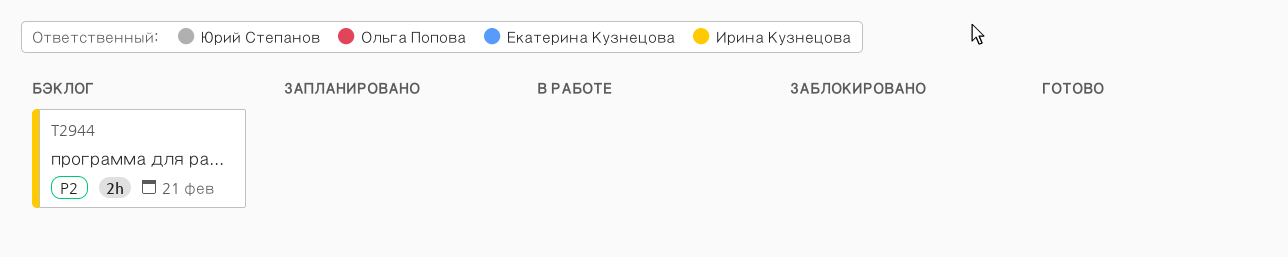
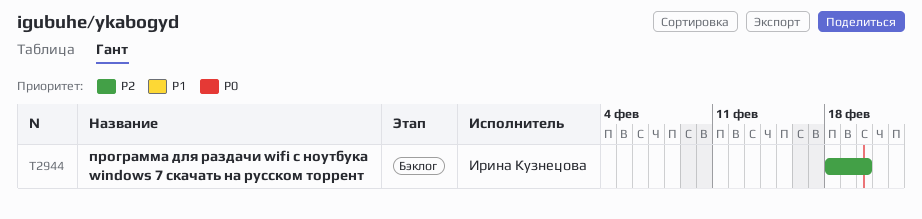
T2944, due: Feb 21 -> Feb 20

